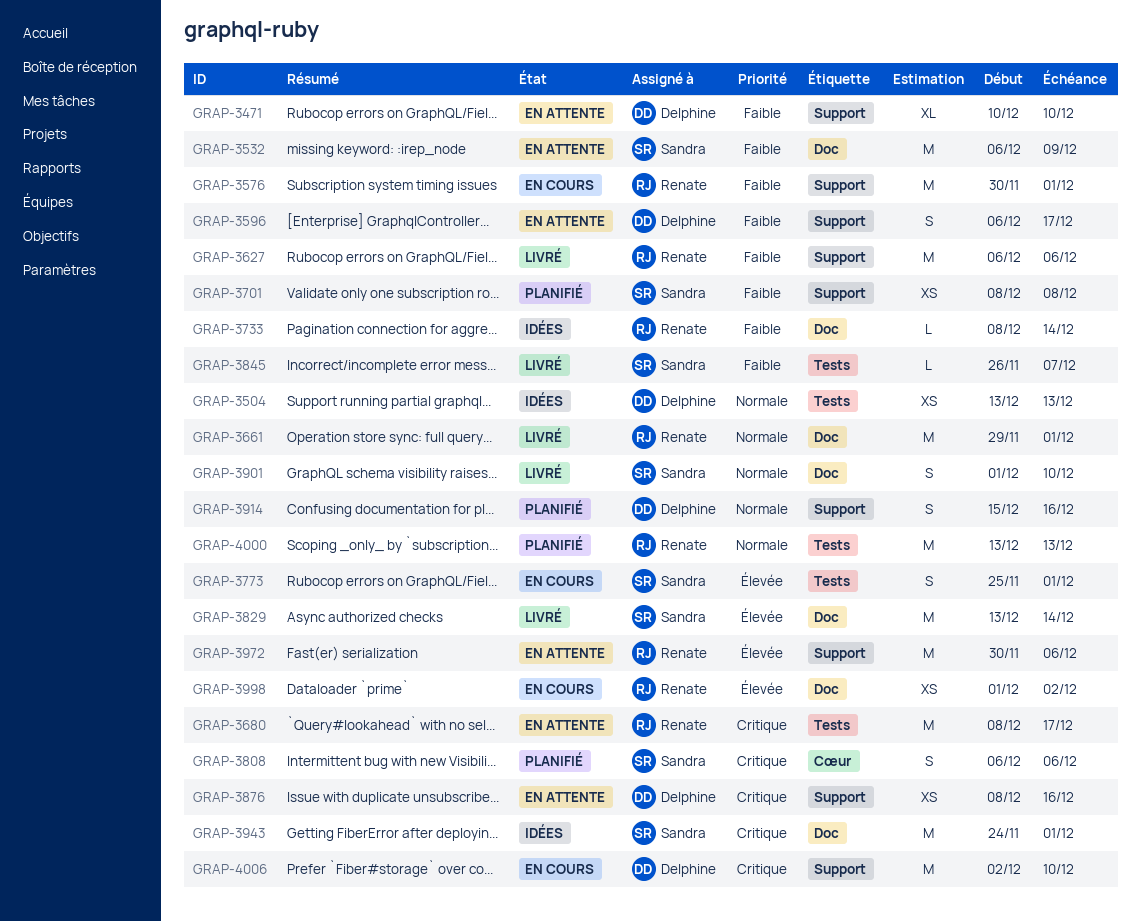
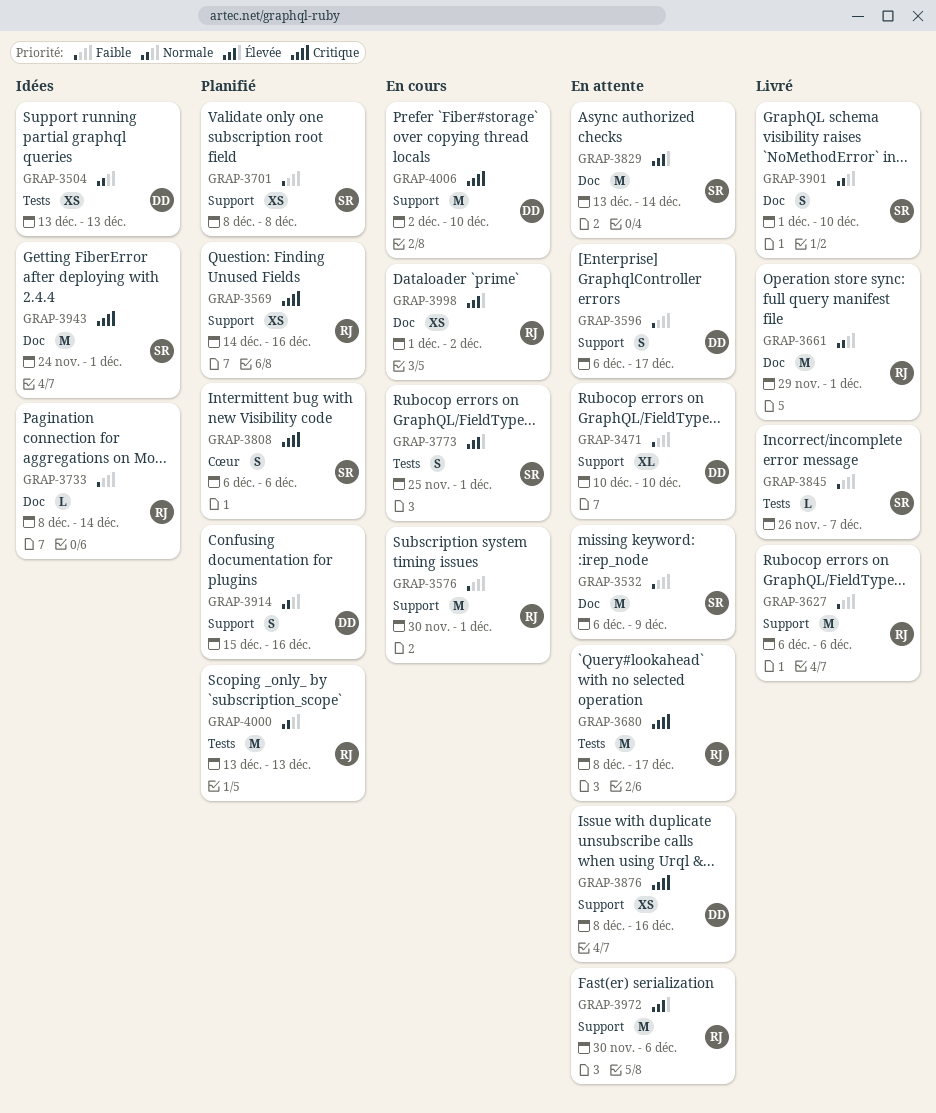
GRAP-3569: none -> present
GRAP-3829, status: Livré -> En attente

